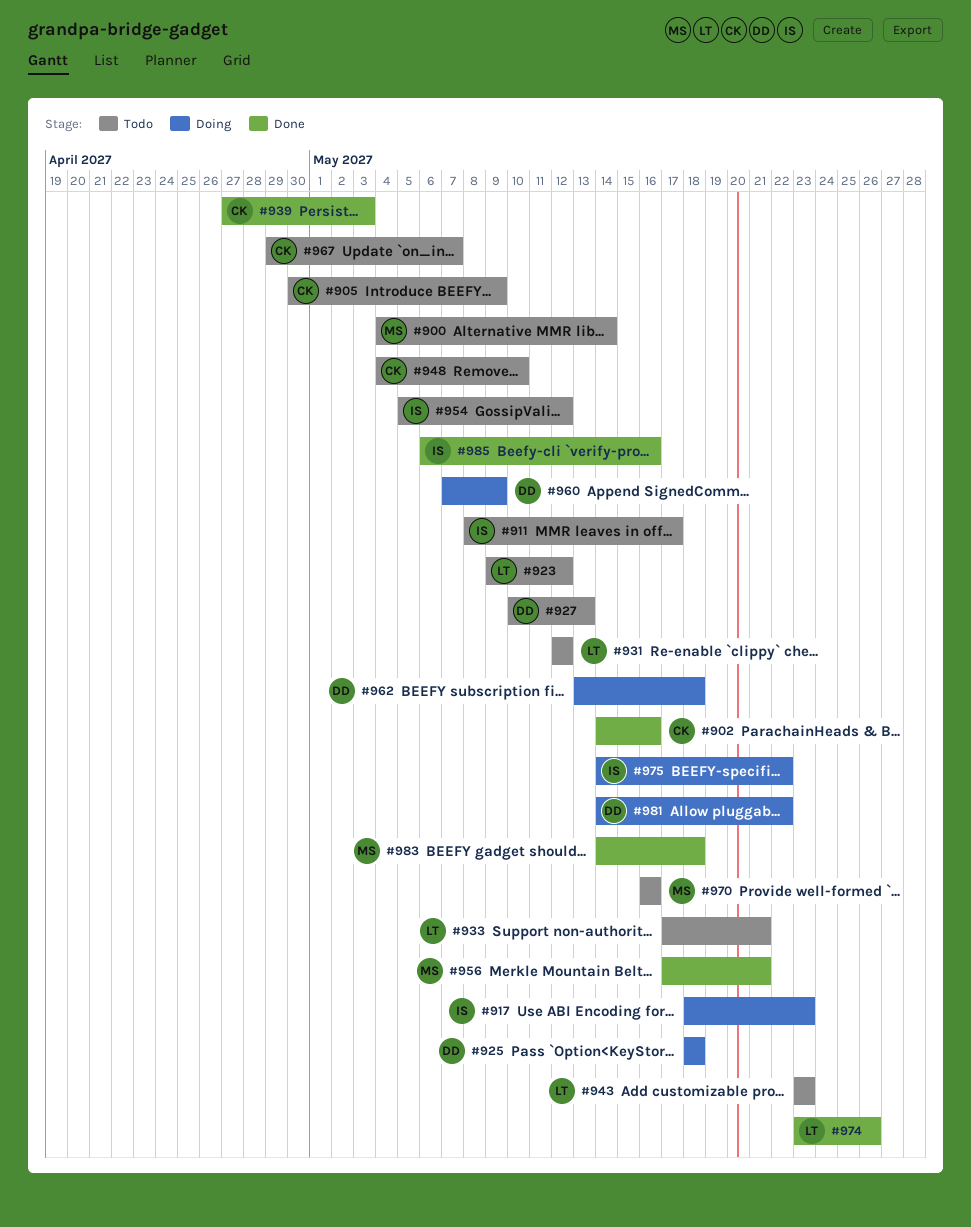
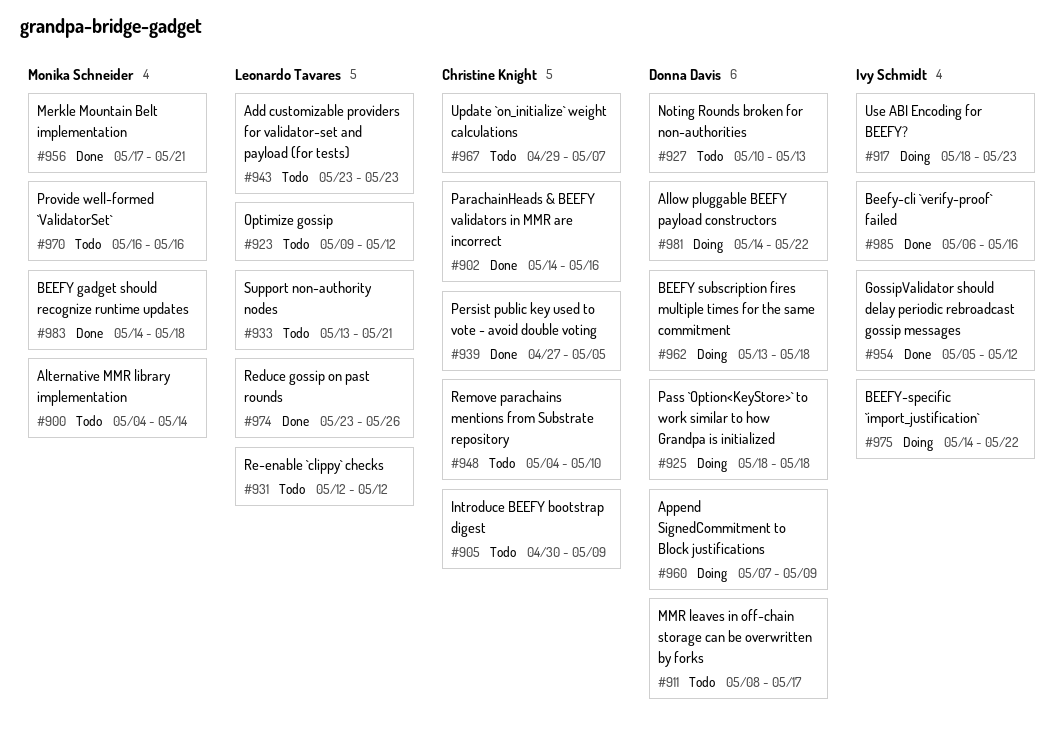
#911, owner: Ivy Schmidt -> Donna Davis
#933, start: May 17 -> May 13
#939, due: May 3 -> May 5
#954, status: Todo -> Done

